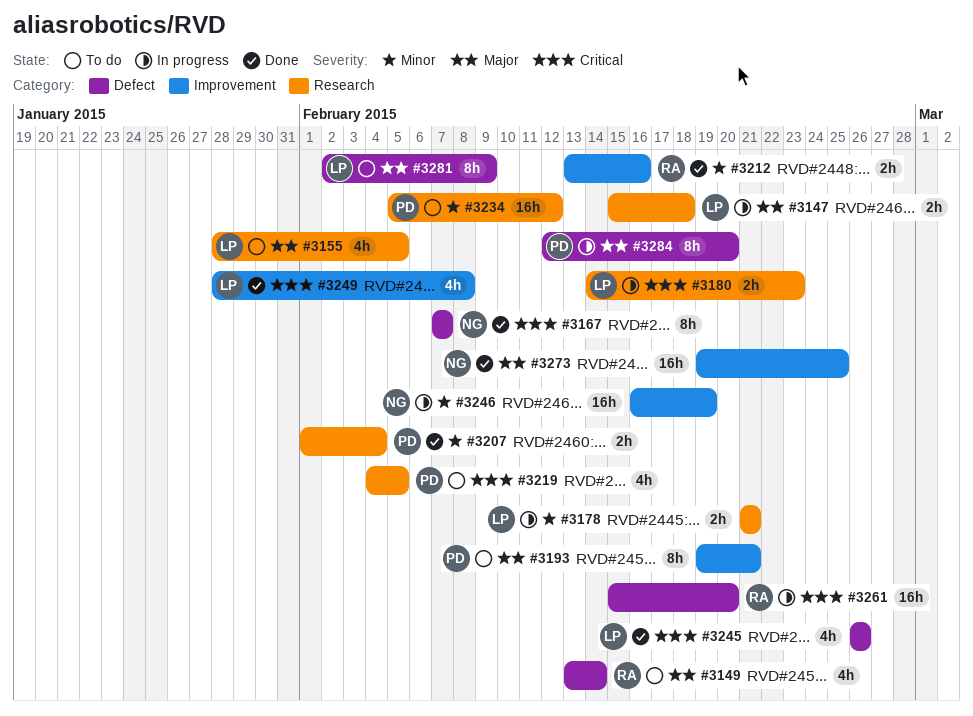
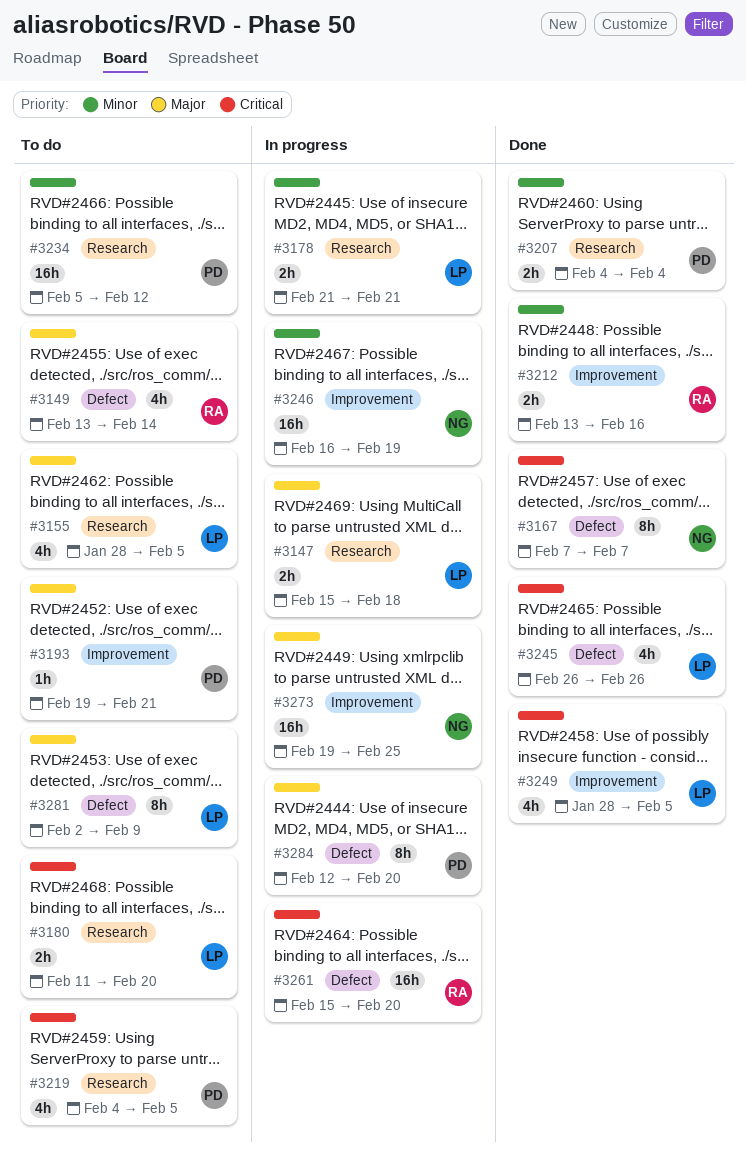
#3180, status: In progress -> To do
#3180, start: Feb 14 -> Feb 11
#3180, due: Feb 23 -> Feb 20
#3193, estimate: 8h -> 1h
#3207, start: Feb 1 -> Feb 4
#3249, due: Feb 8 -> Feb 5
#3273, status: Done -> In progress

